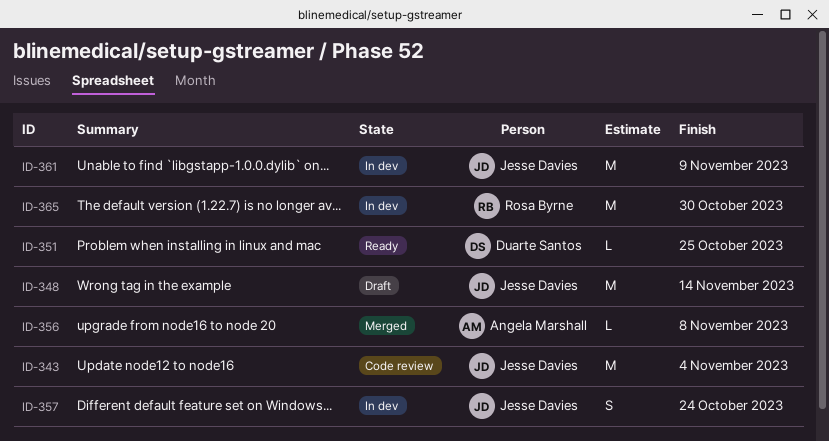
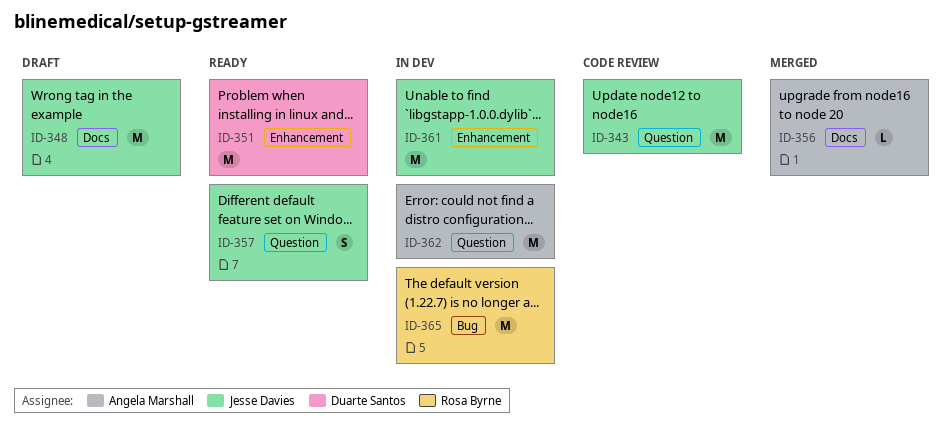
ID-351, estimate: L -> M
ID-357, status: In dev -> Ready
ID-362: none -> present

